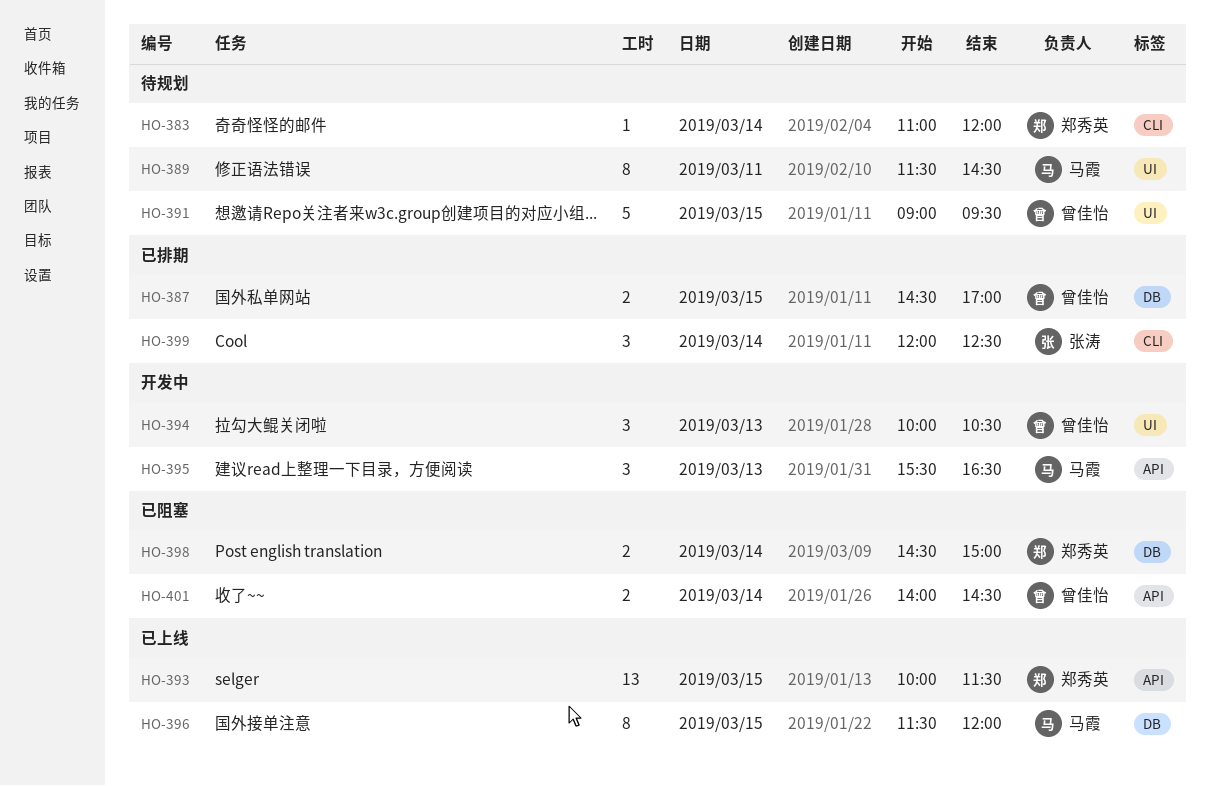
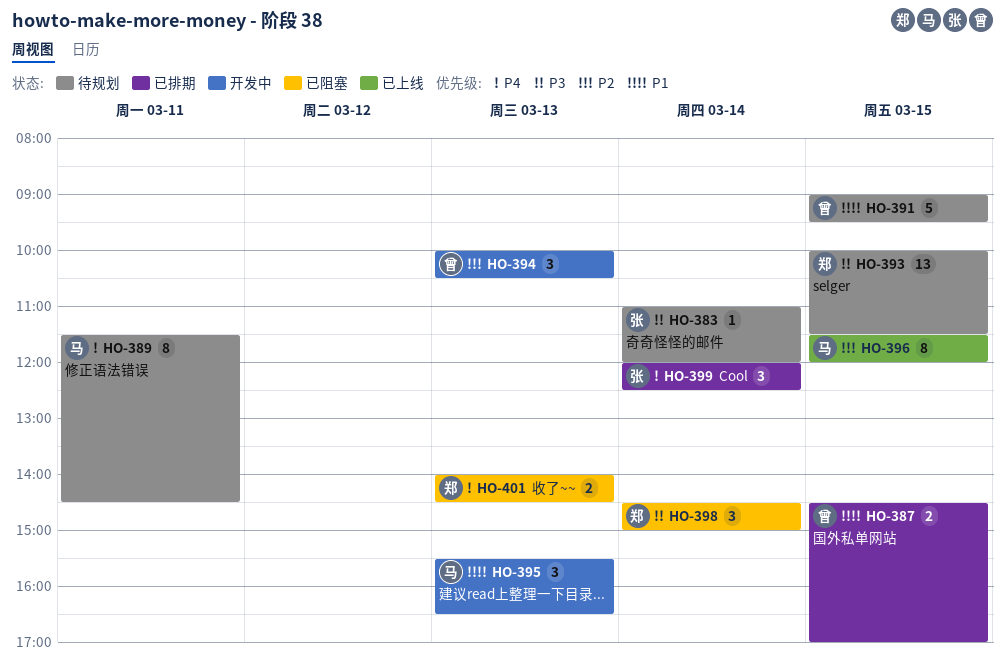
HO-383, owner: 郑秀英 -> 张涛
HO-393, status: 已上线 -> 待规划
HO-398, estimate: 2 -> 3
HO-401, owner: 曾佳怡 -> 郑秀英
HO-401, day: Mar 14 -> Mar 13

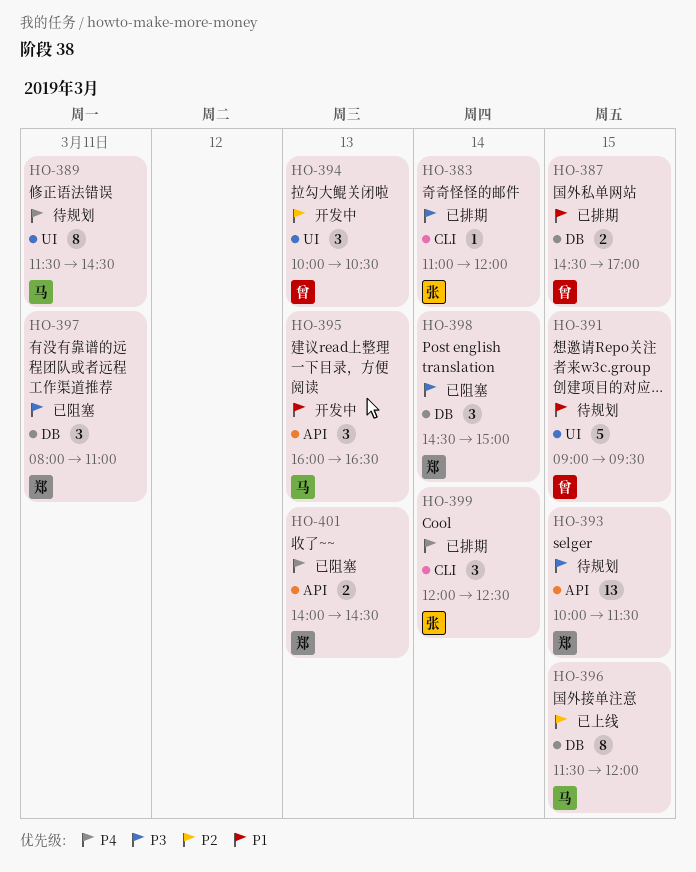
HO-383, status: 待规划 -> 已排期
HO-395, begins: 15:30 -> 16:00
HO-397: none -> present

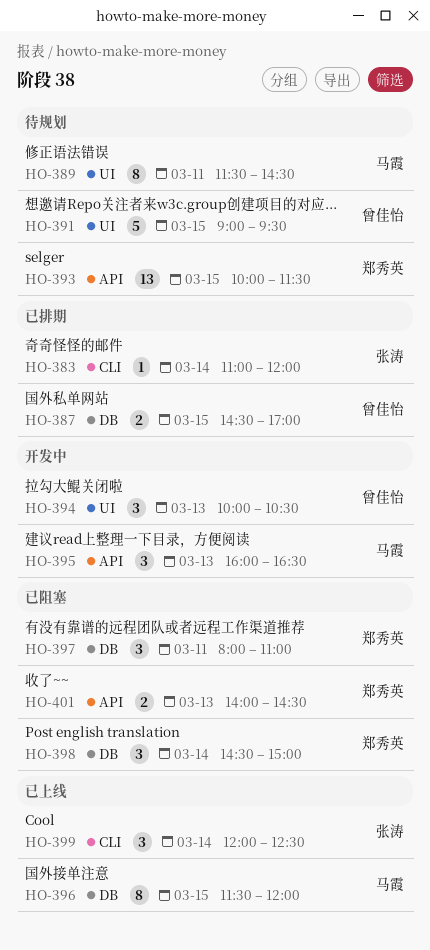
HO-399, status: 已排期 -> 已上线

